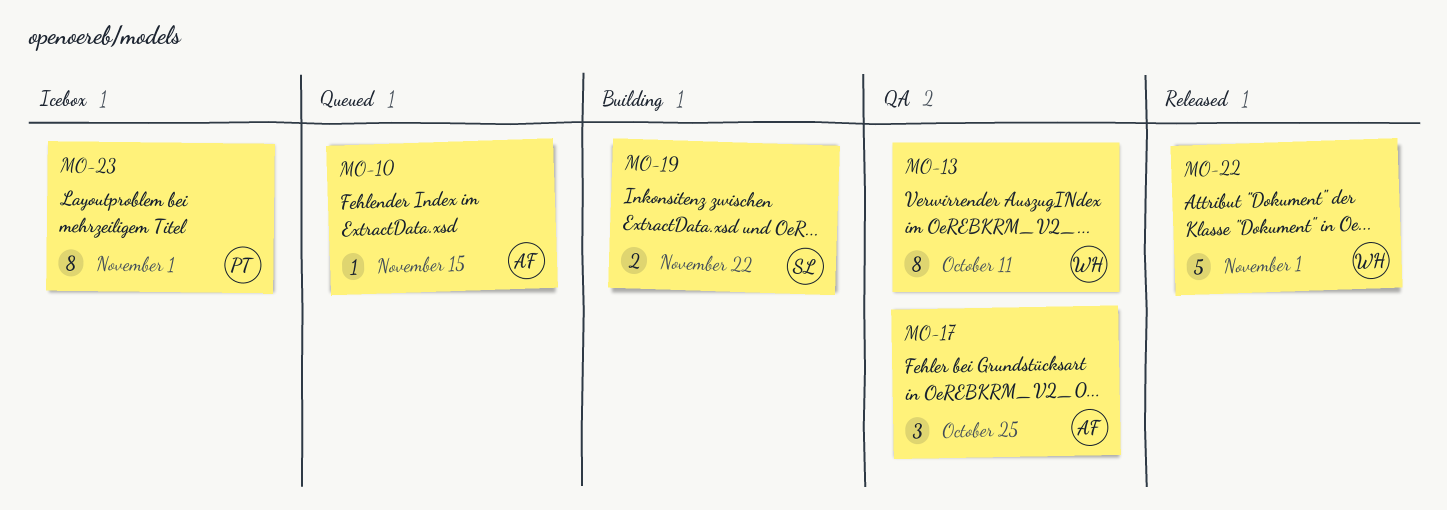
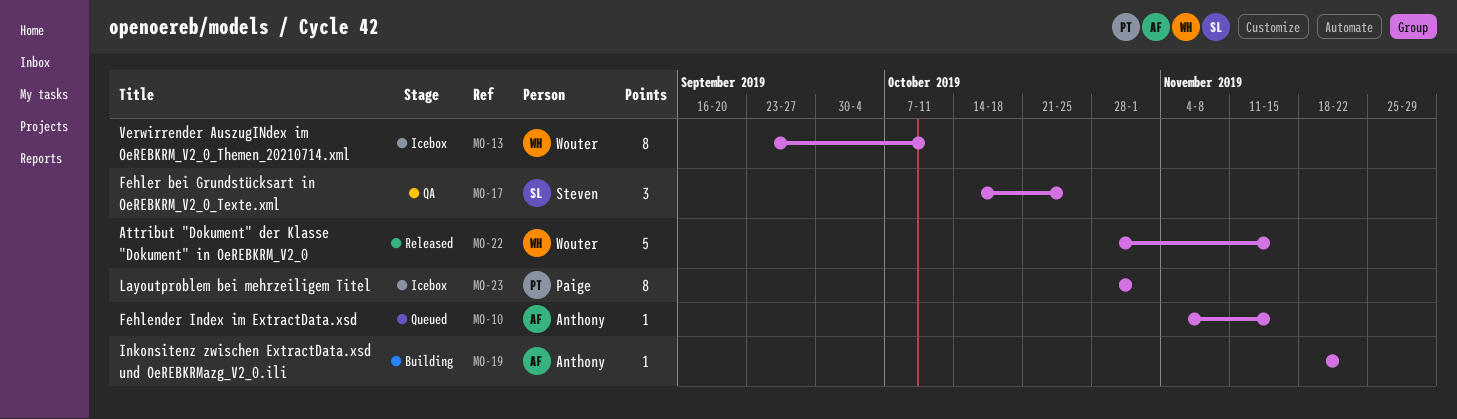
MO-13, status: QA -> Icebox
MO-17, owner: Anthony -> Steven
MO-19, owner: Steven -> Anthony
MO-19, estimate: 2 -> 1
MO-22, due: Nov 1 -> Nov 15

